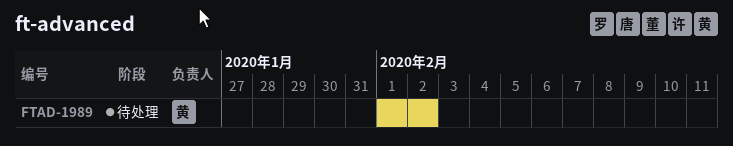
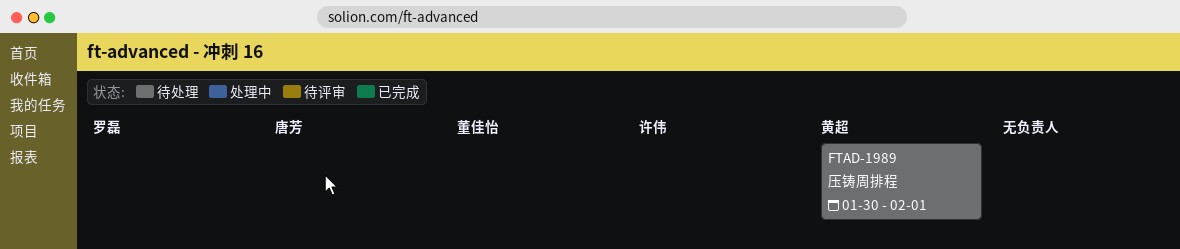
FTAD-1989, start: Feb 1 -> Jan 30
FTAD-1989, due: Feb 2 -> Feb 1

